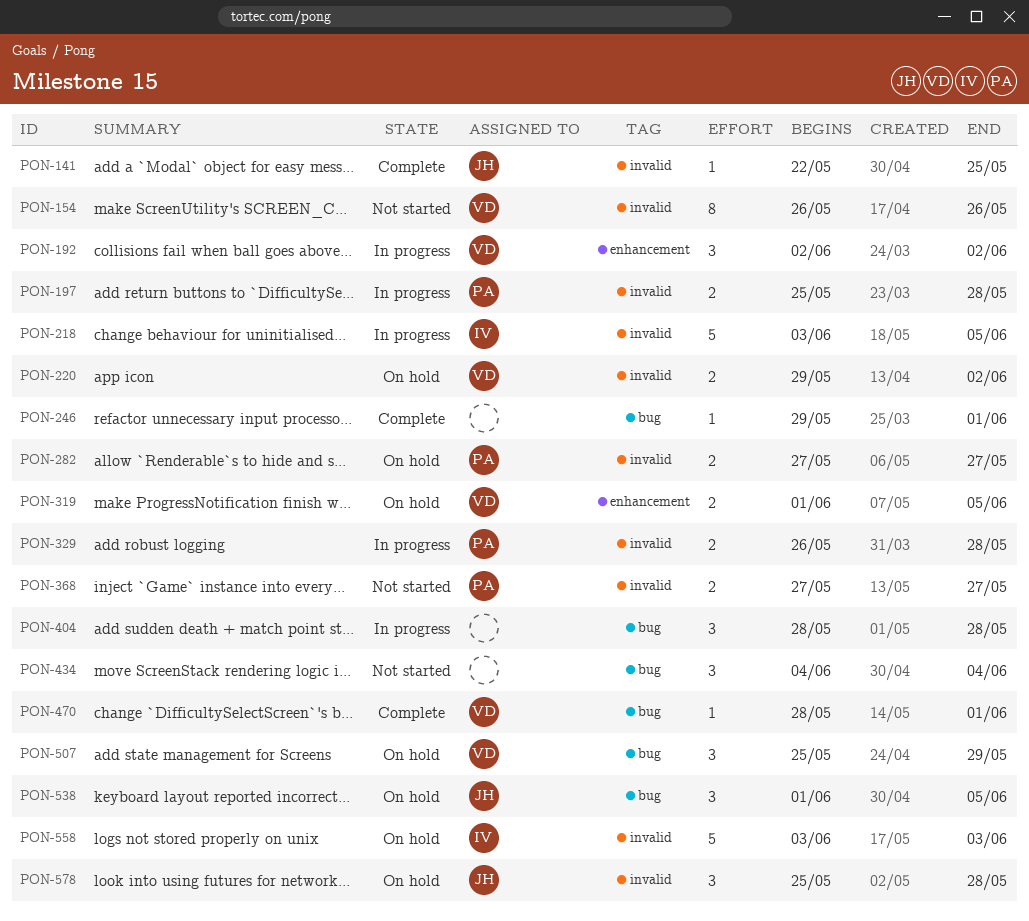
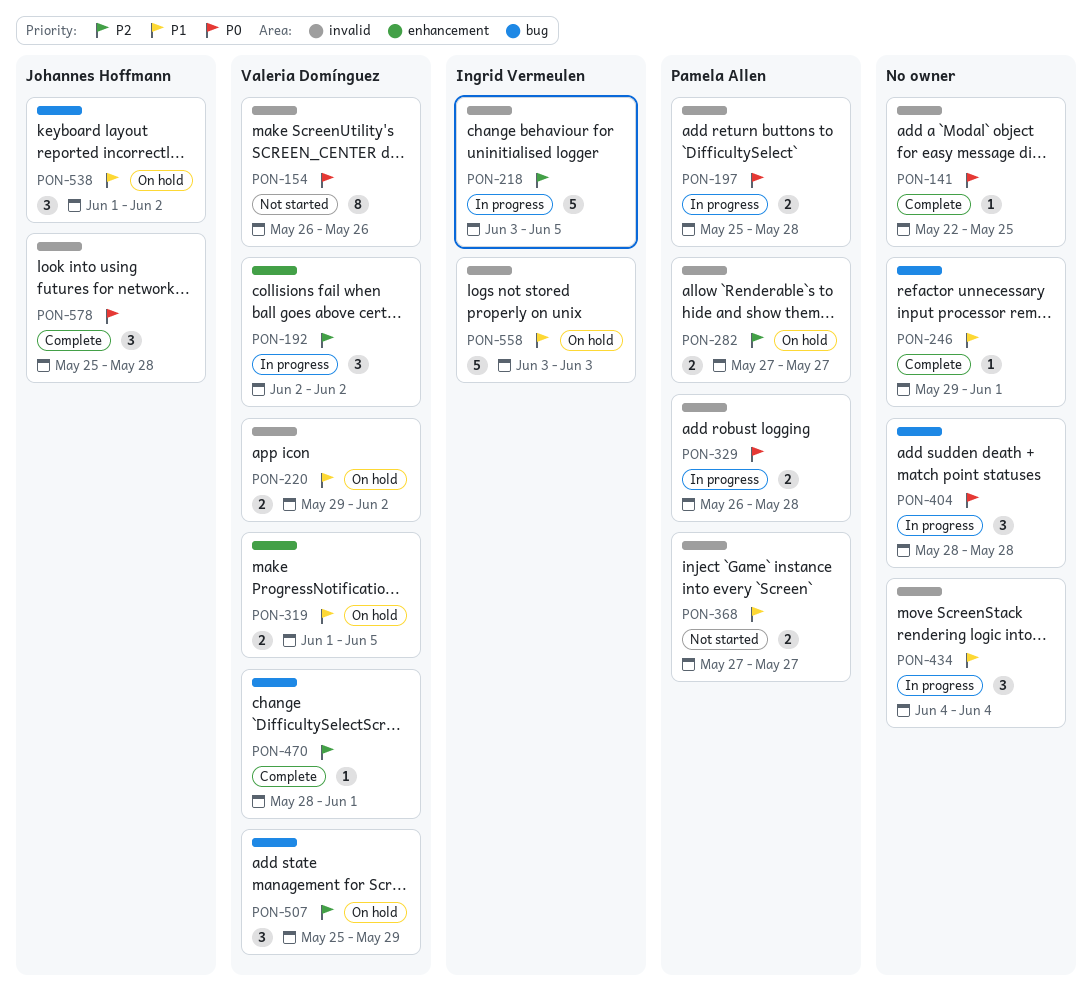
PON-141, owner: Johannes Hoffmann -> none
PON-434, status: Not started -> In progress
PON-434, label: bug -> invalid
PON-538, due: Jun 5 -> Jun 2
PON-578, status: On hold -> Complete

